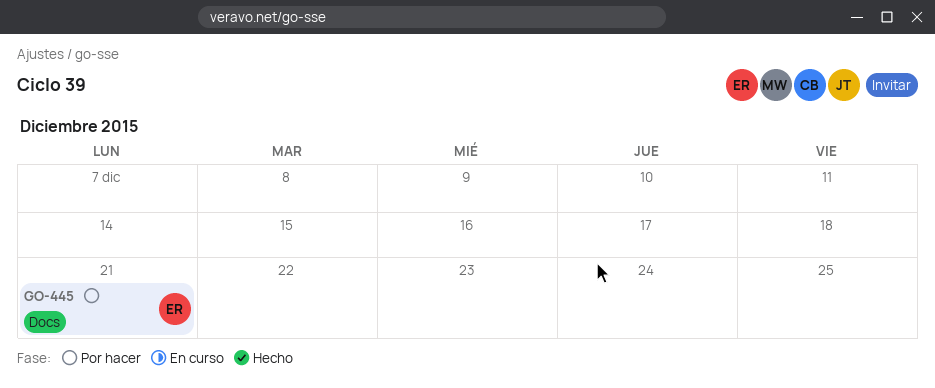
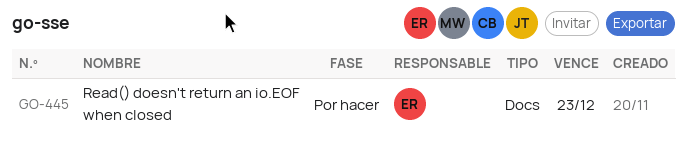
GO-445, due: Dec 21 -> Dec 23

